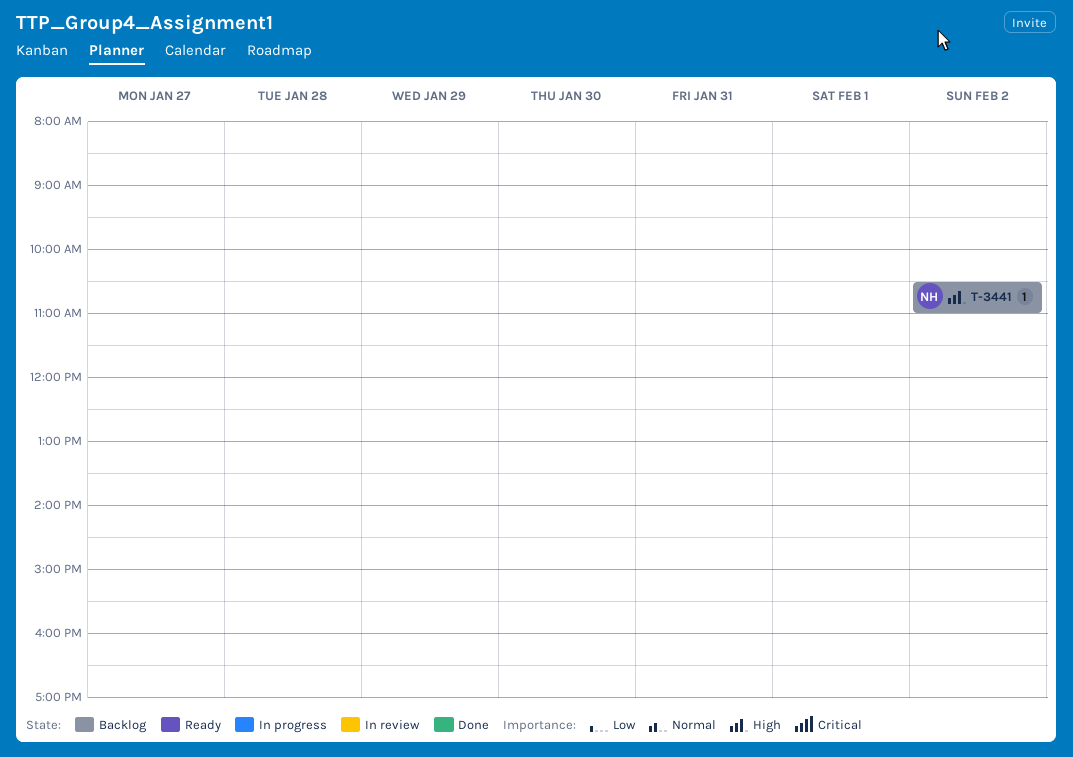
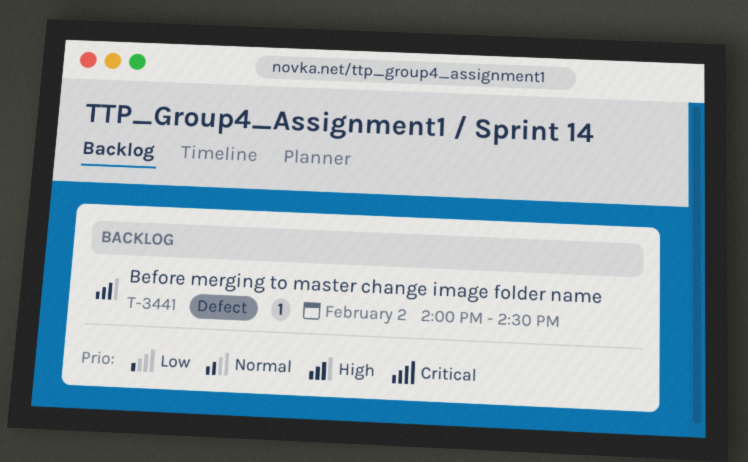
T-3441, begins: 10:30 -> 14:00
T-3441, ends: 11:00 -> 14:30

